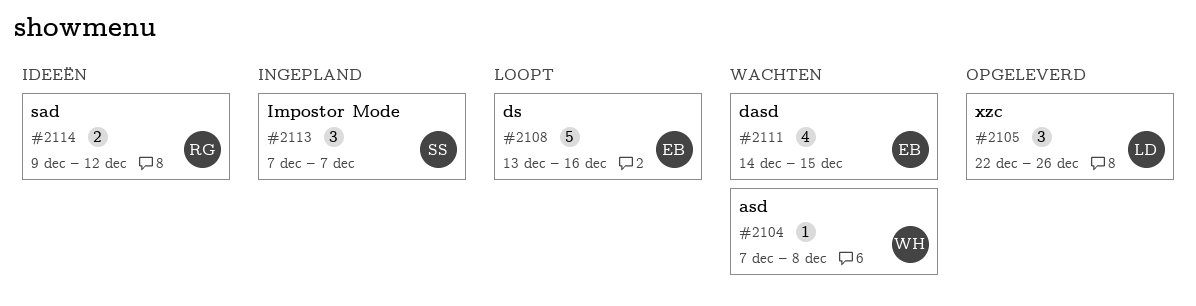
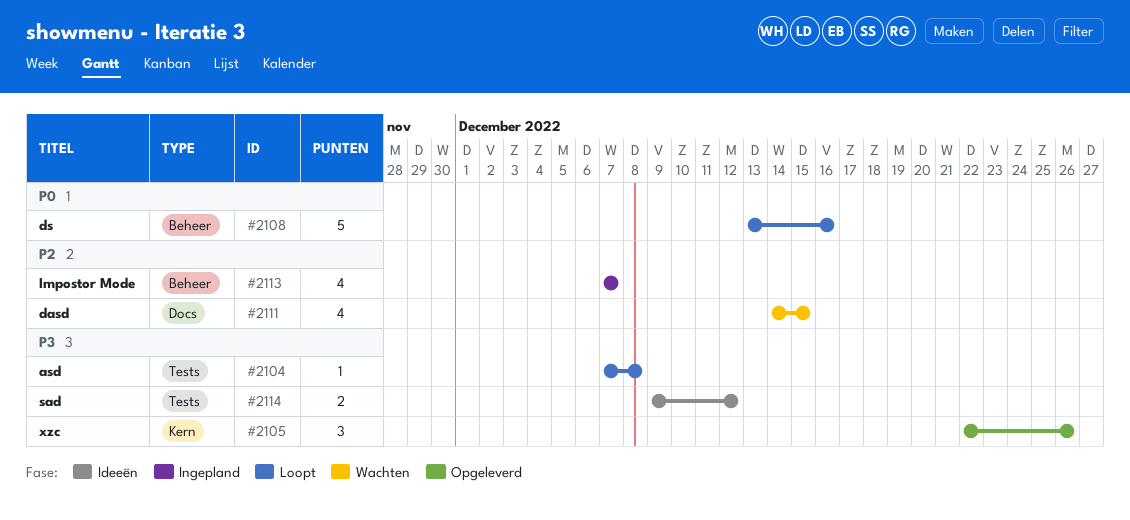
#2104, status: Wachten -> Loopt
#2113, estimate: 3 -> 4

